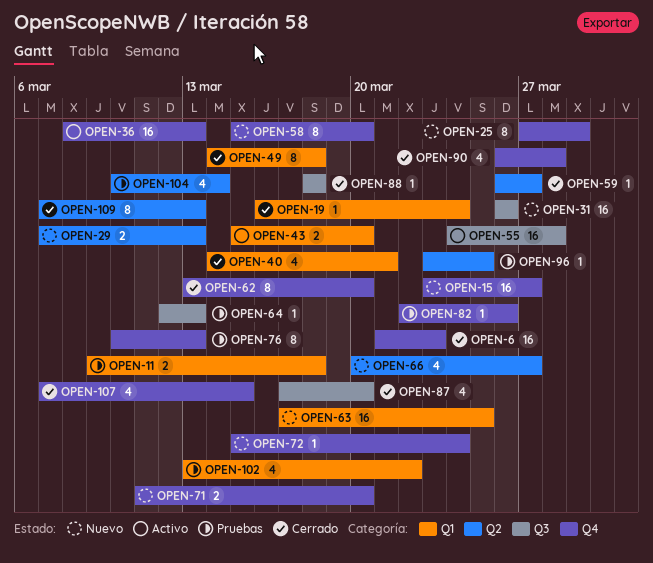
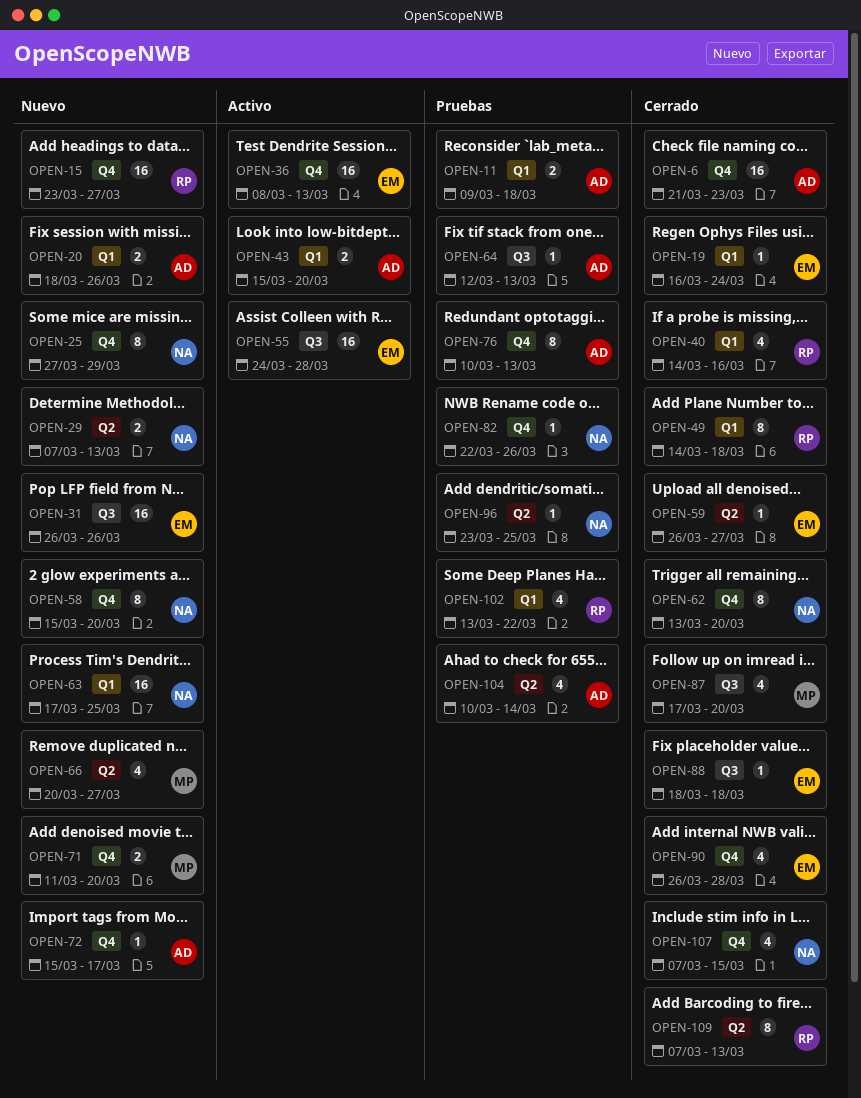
OPEN-20: none -> present
OPEN-40, due: Mar 21 -> Mar 16
OPEN-72, due: Mar 24 -> Mar 17

